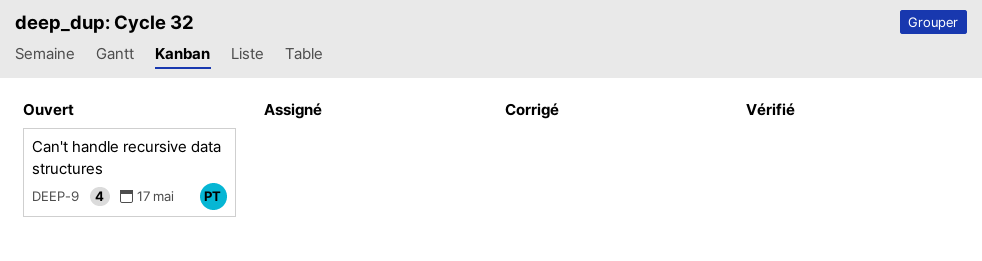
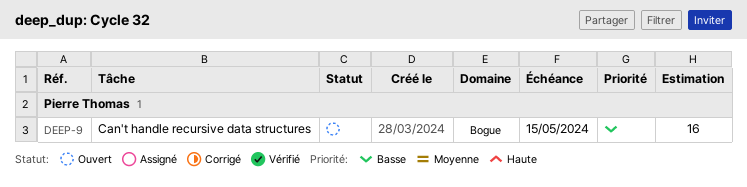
DEEP-9, estimate: 4 -> 16
DEEP-9, due: May 17 -> May 15

